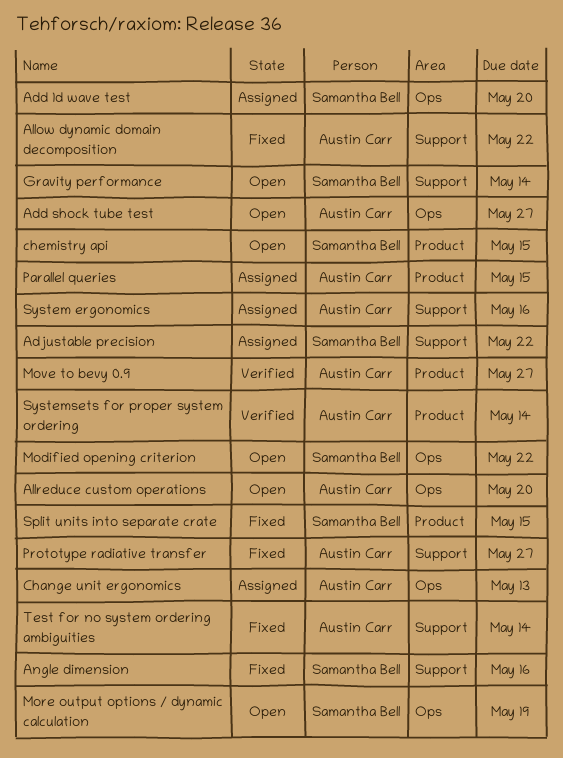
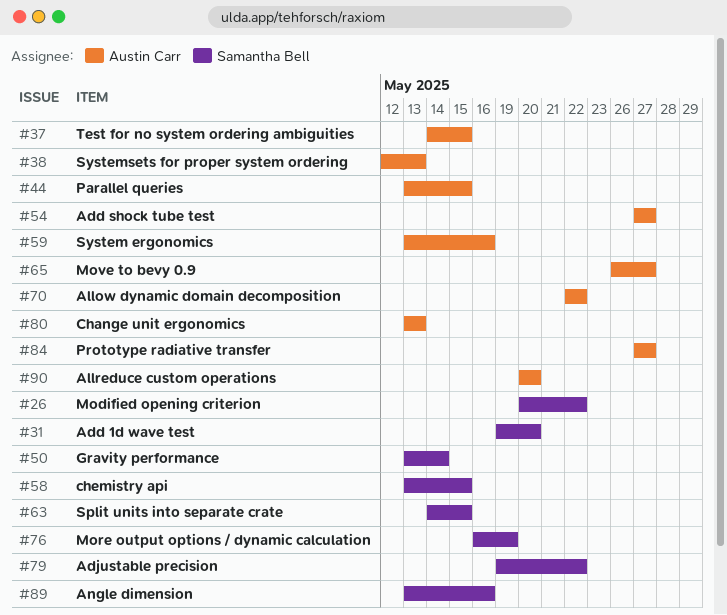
Systemsets for proper system ordering, due: May 14 -> May 13
Test for no system ordering ambiguities, due: May 14 -> May 15

